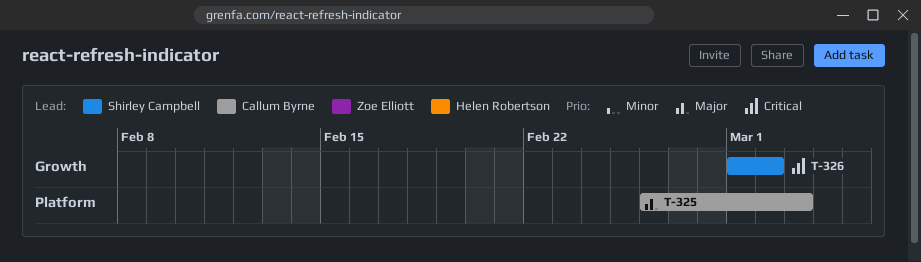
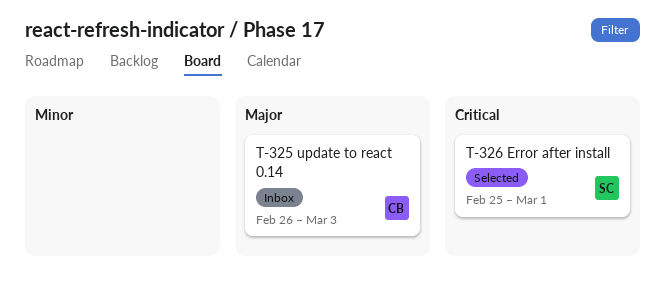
T-326, start: Mar 1 -> Feb 25
T-326, due: Mar 2 -> Mar 1

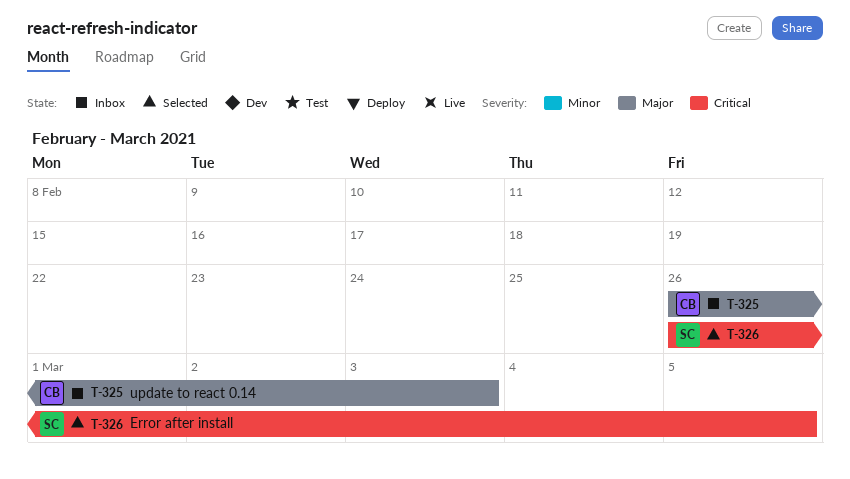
T-326, start: Feb 25 -> Feb 26
T-326, due: Mar 1 -> Mar 5

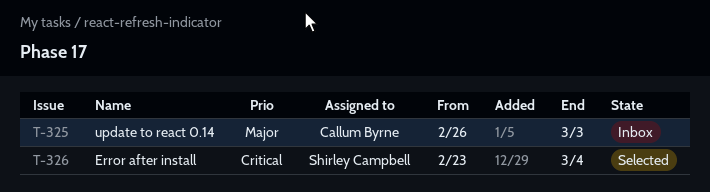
T-326, start: Feb 26 -> Feb 23
T-326, due: Mar 5 -> Mar 4

